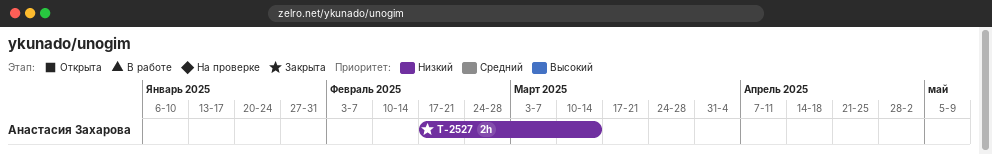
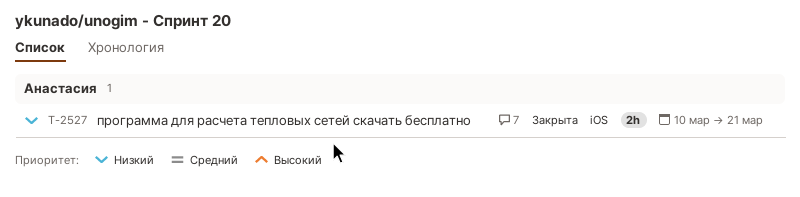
T-2527, start: Feb 17 -> Mar 10
T-2527, due: Mar 14 -> Mar 21

